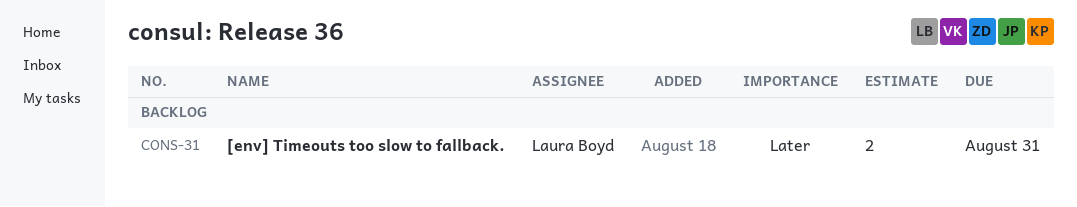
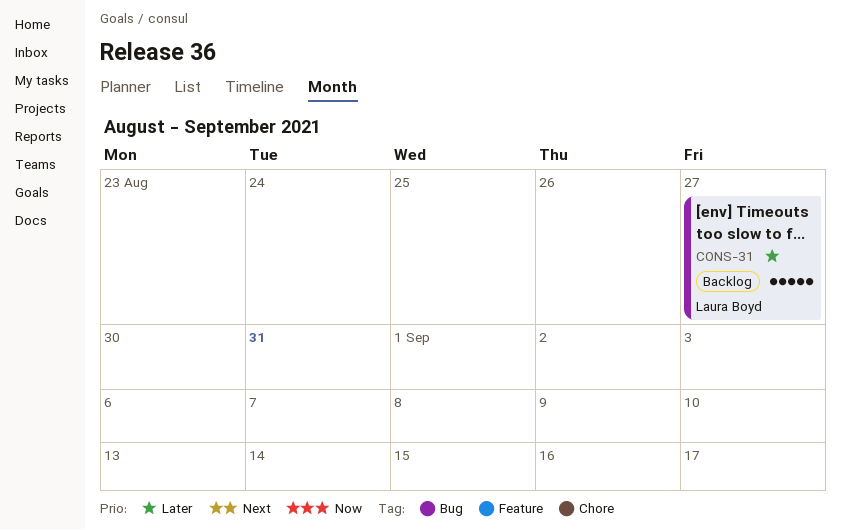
CONS-31, estimate: 2 -> 5
CONS-31, due: Aug 31 -> Aug 27

